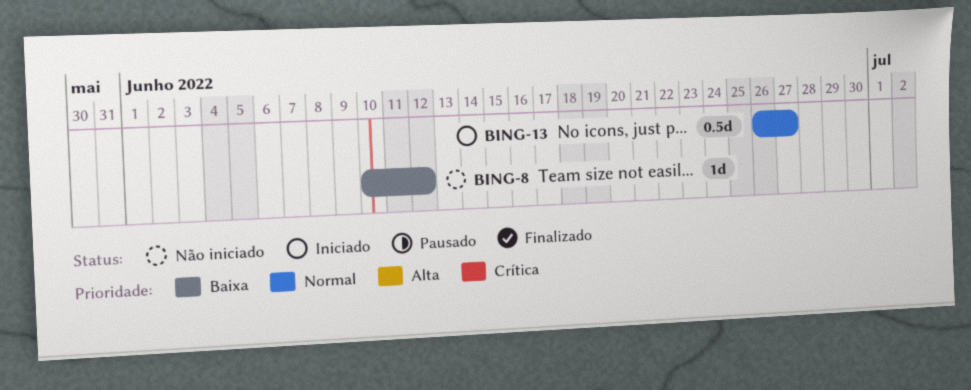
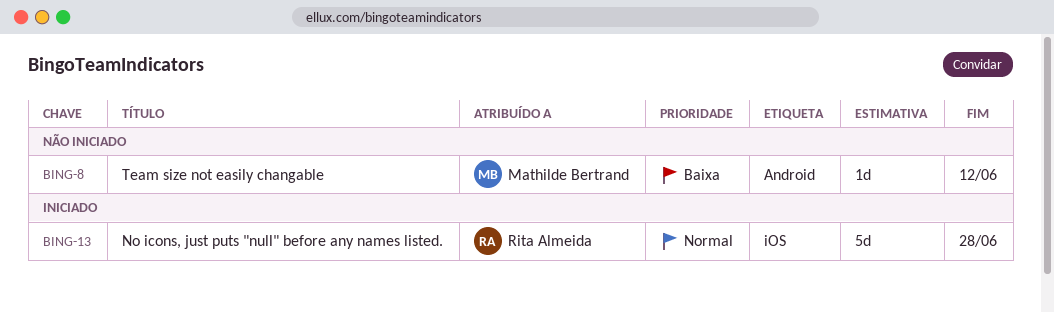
BING-13, estimate: 0.5d -> 5d
BING-13, due: Jun 27 -> Jun 28

